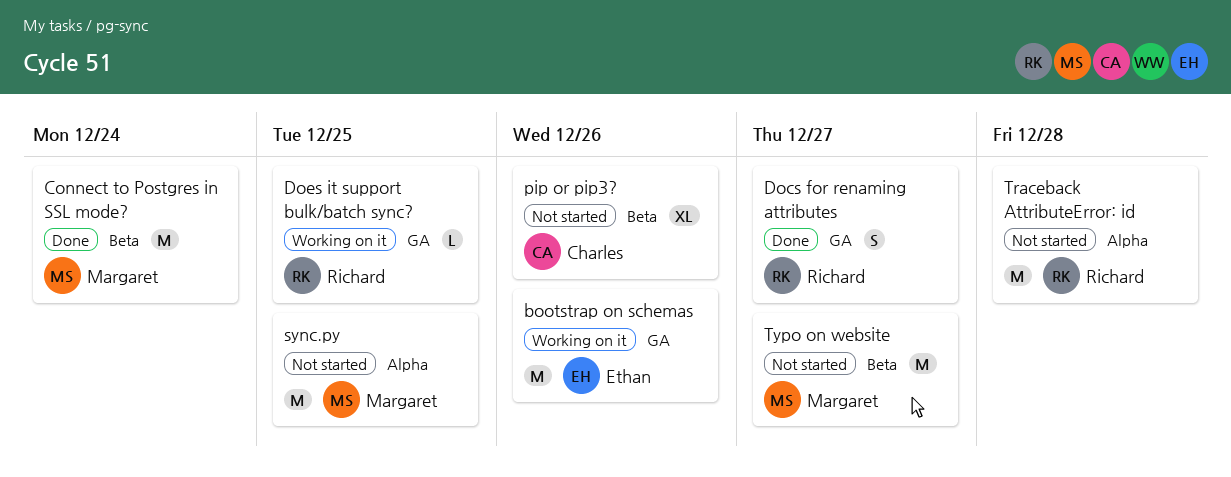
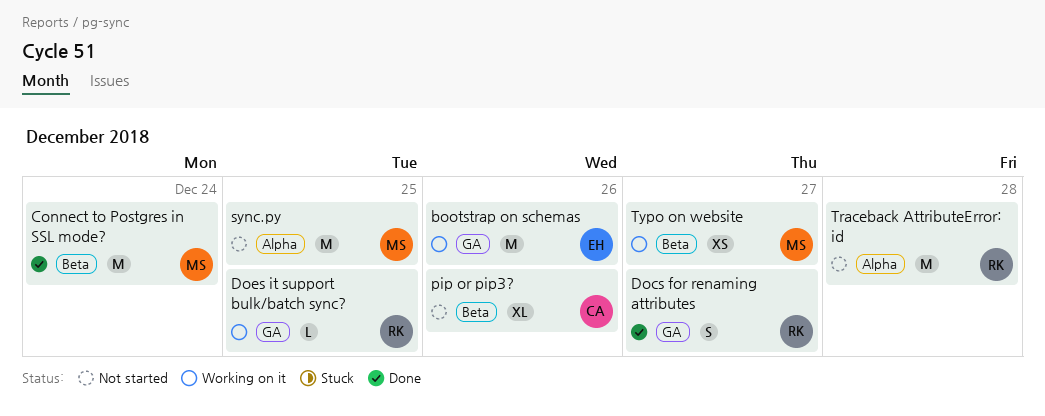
Typo on website, status: Not started -> Working on it
Typo on website, estimate: M -> XS

